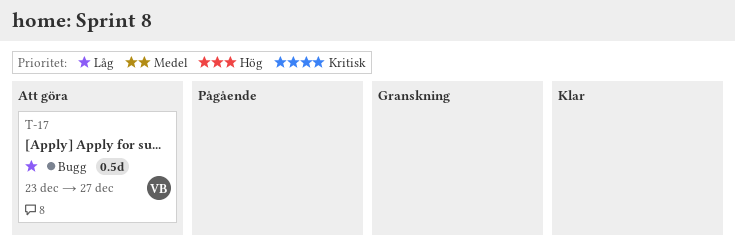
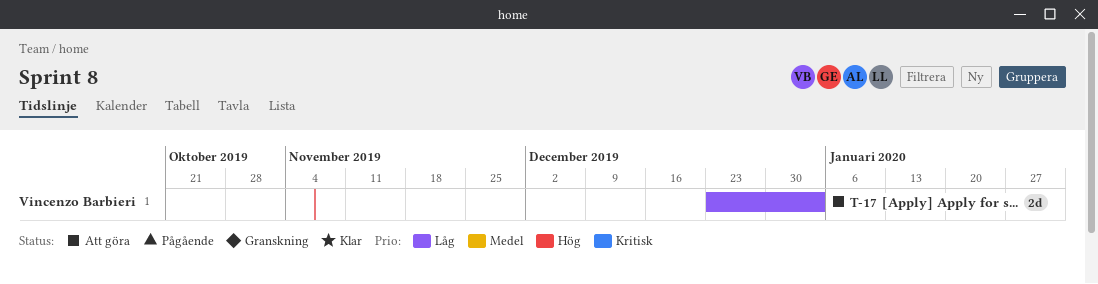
T-17, estimate: 0.5d -> 2d
T-17, due: Dec 27 -> Jan 3

